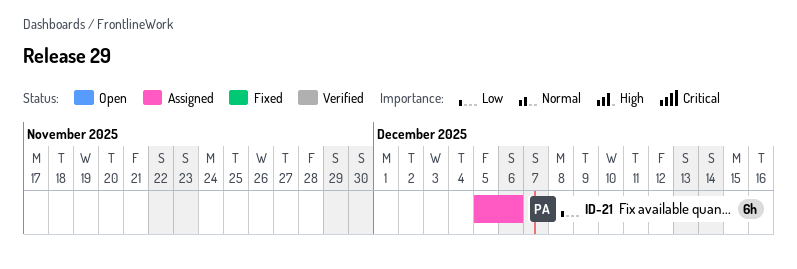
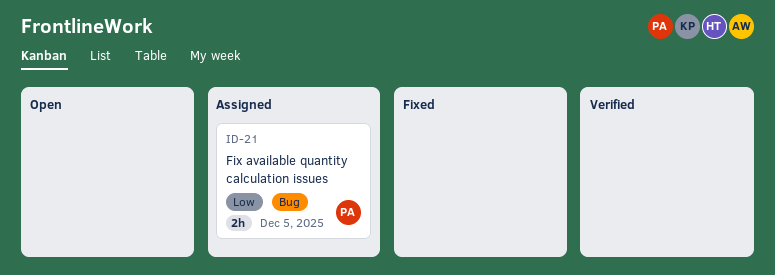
ID-21, estimate: 6h -> 2h
ID-21, due: Dec 6 -> Dec 5

